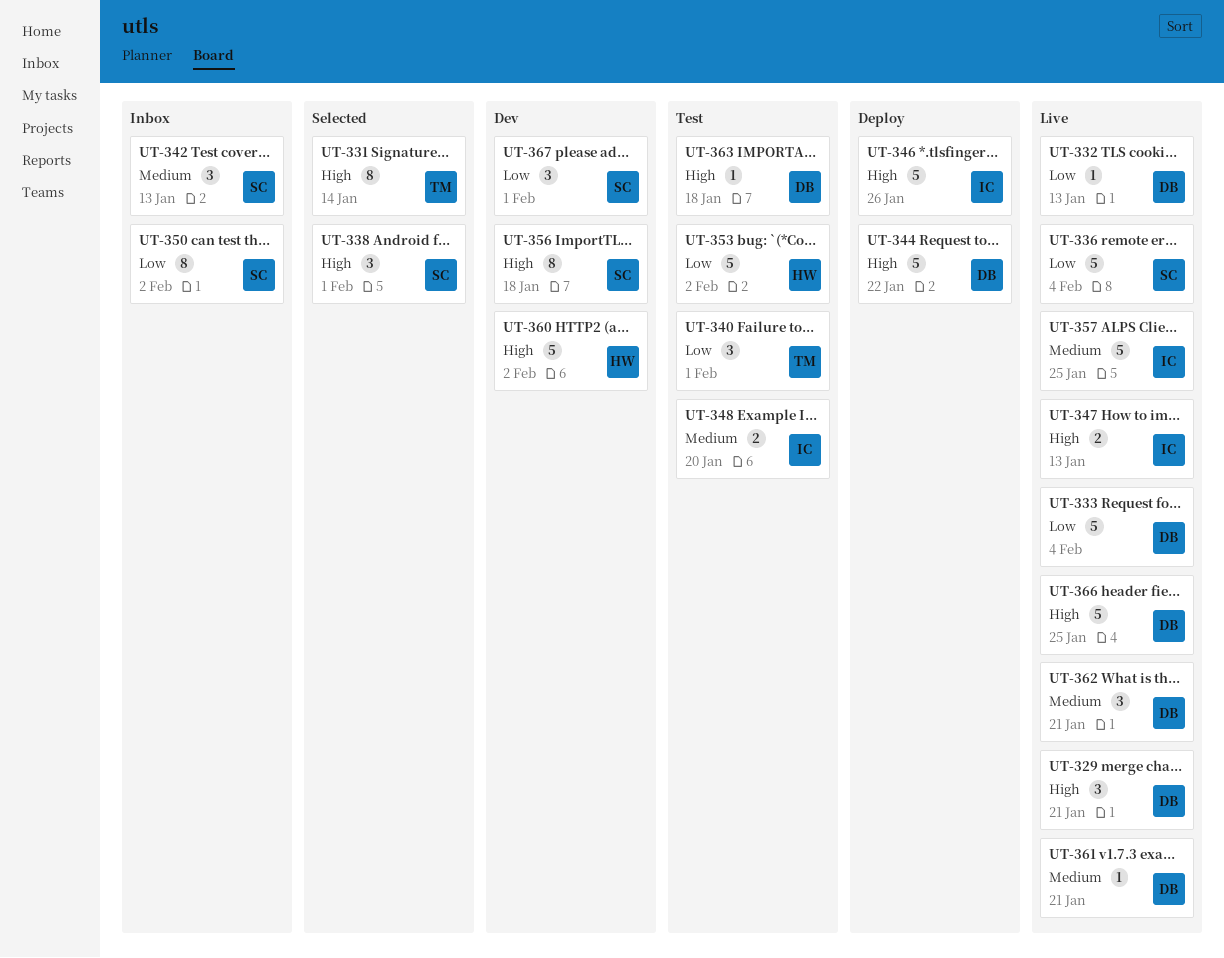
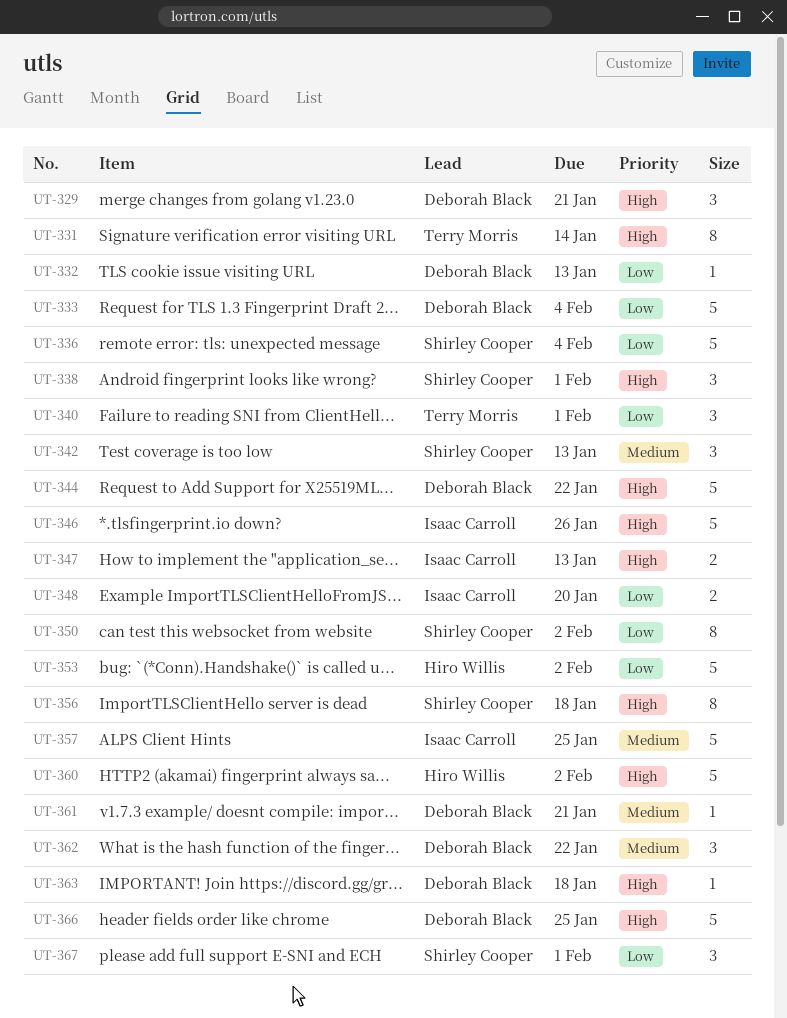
UT-348, priority: Medium -> Low
UT-362, due: Jan 21 -> Jan 22

